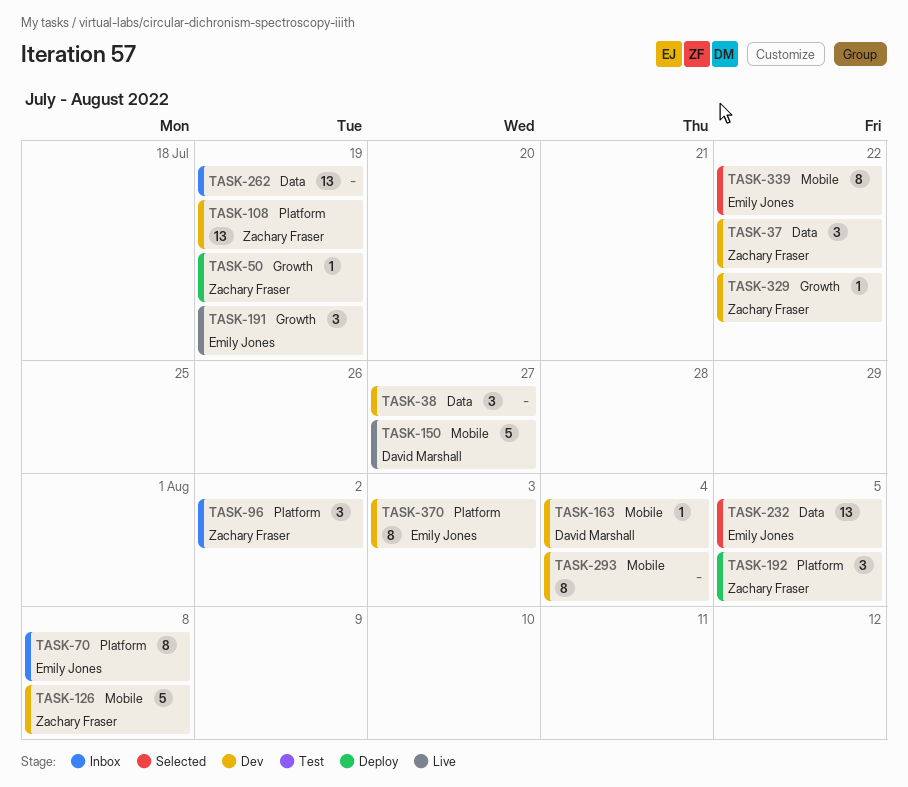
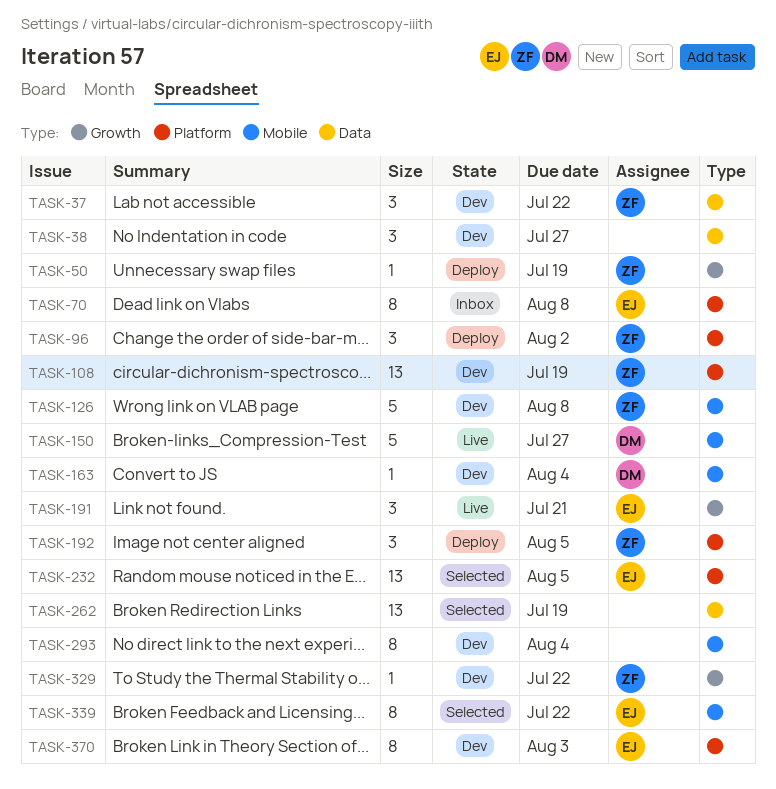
TASK-96, status: Inbox -> Deploy
TASK-191, due: Jul 19 -> Jul 21
TASK-232, label: Data -> Platform
TASK-262, status: Inbox -> Selected

